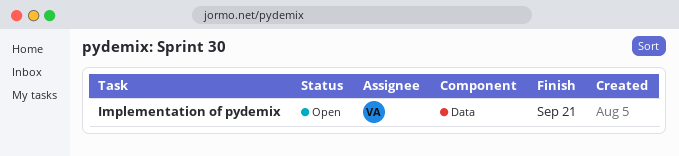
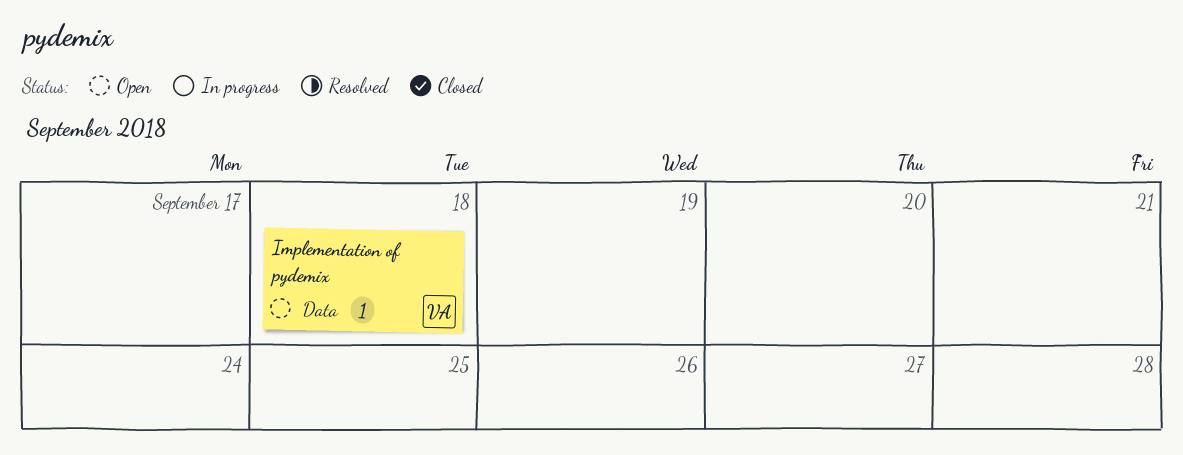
Implementation of pydemix, due: Sep 21 -> Sep 18

